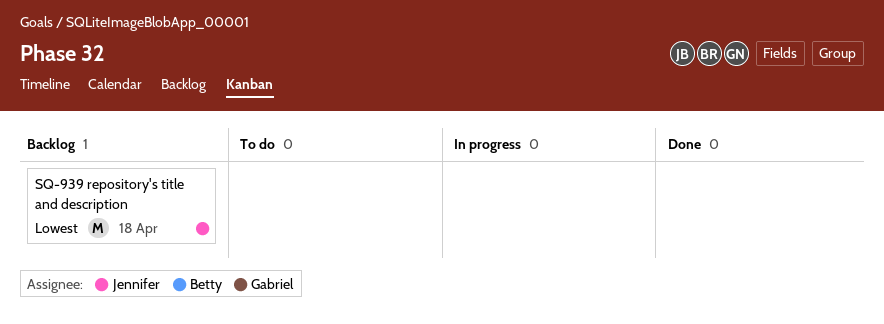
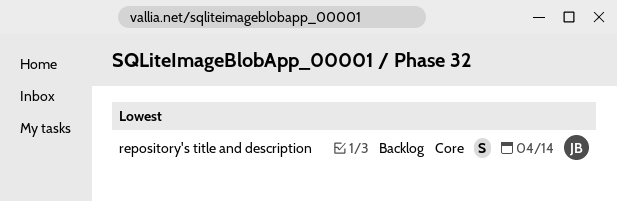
repository's title and description, estimate: M -> S
repository's title and description, due: Apr 18 -> Apr 14

